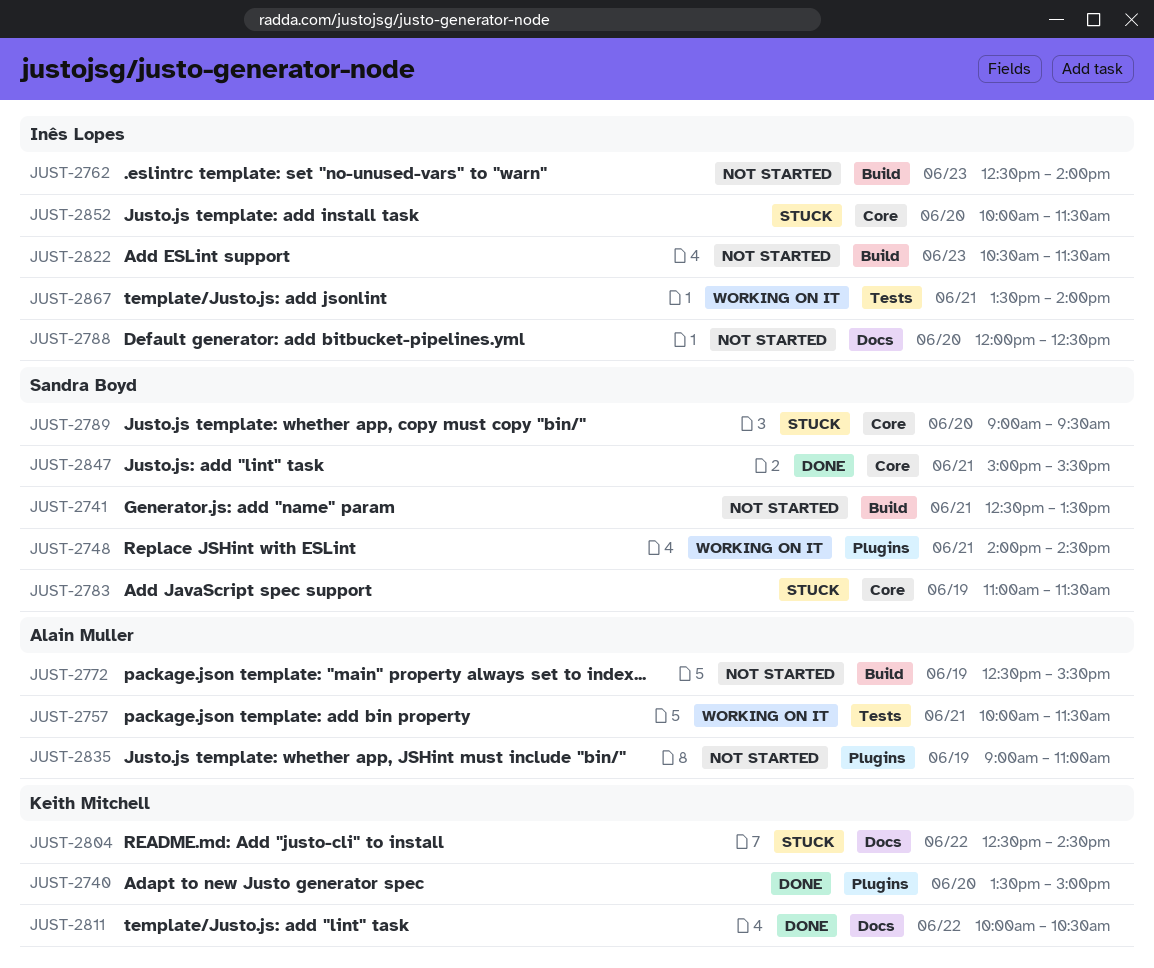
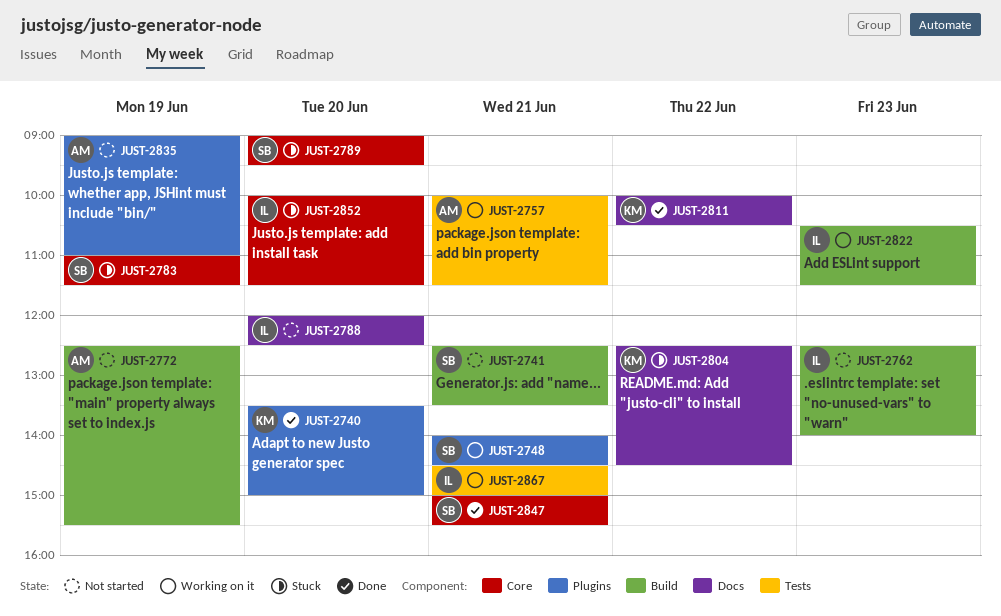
JUST-2822, status: Not started -> Working on it
JUST-2867, begins: 13:30 -> 14:30
JUST-2867, ends: 14:00 -> 15:00

